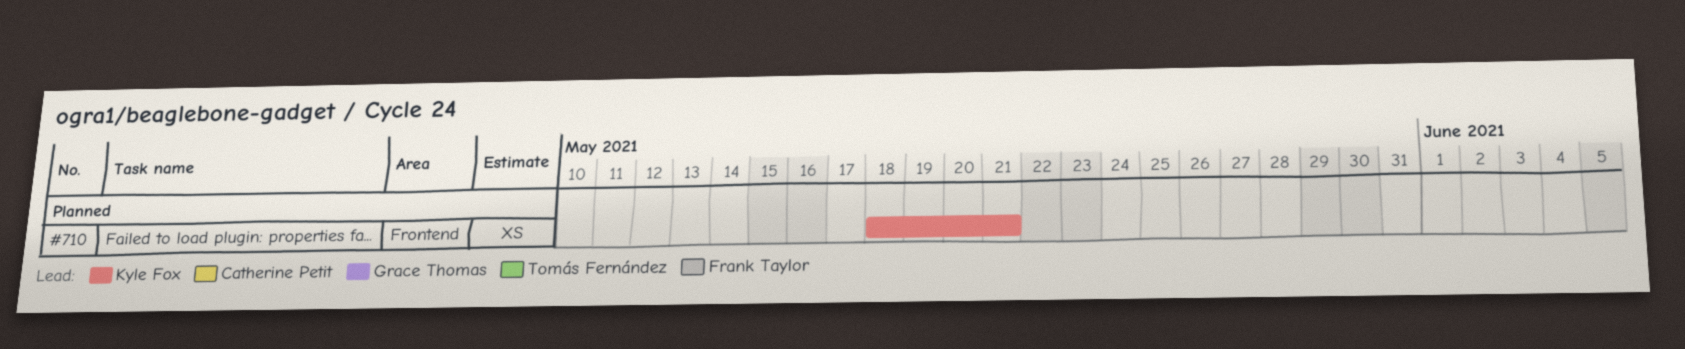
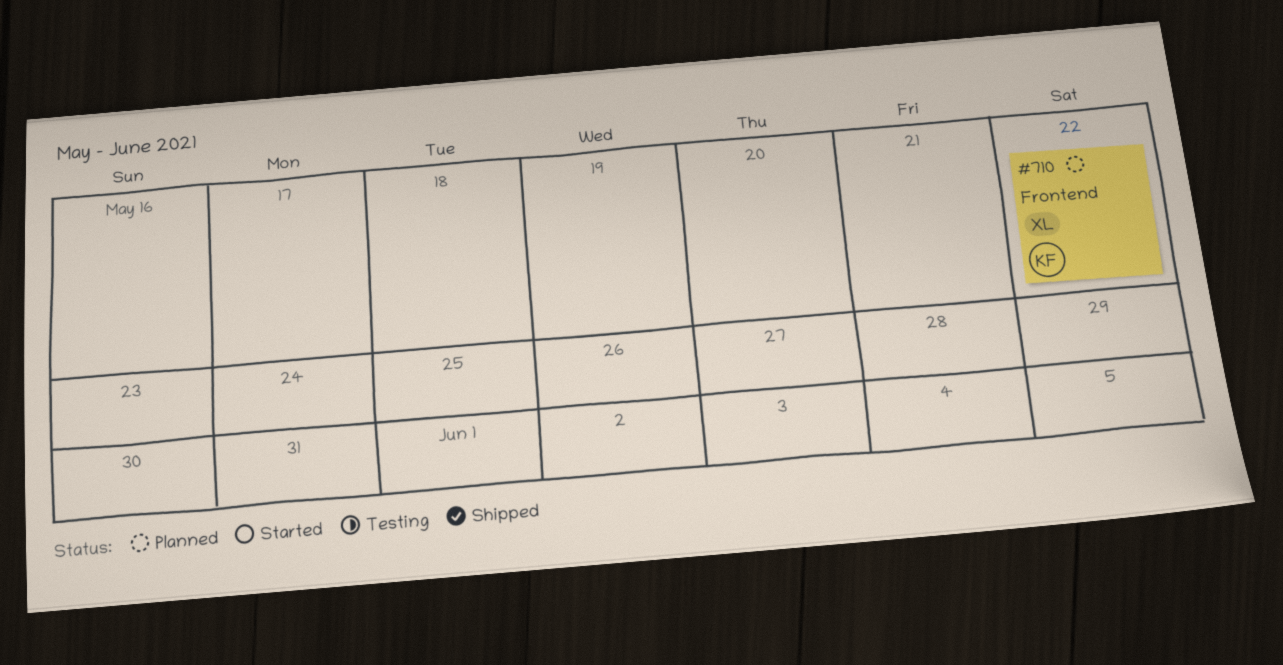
#710, estimate: XS -> XL
#710, due: May 21 -> May 22

